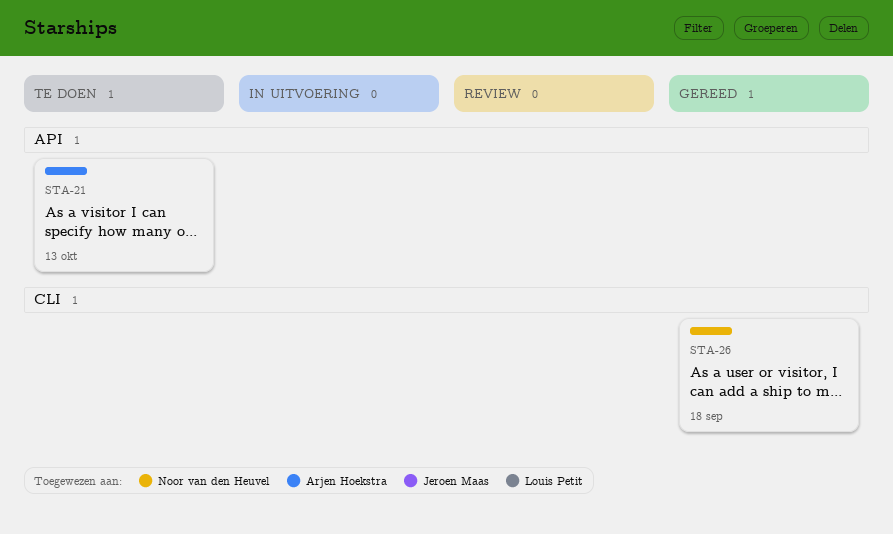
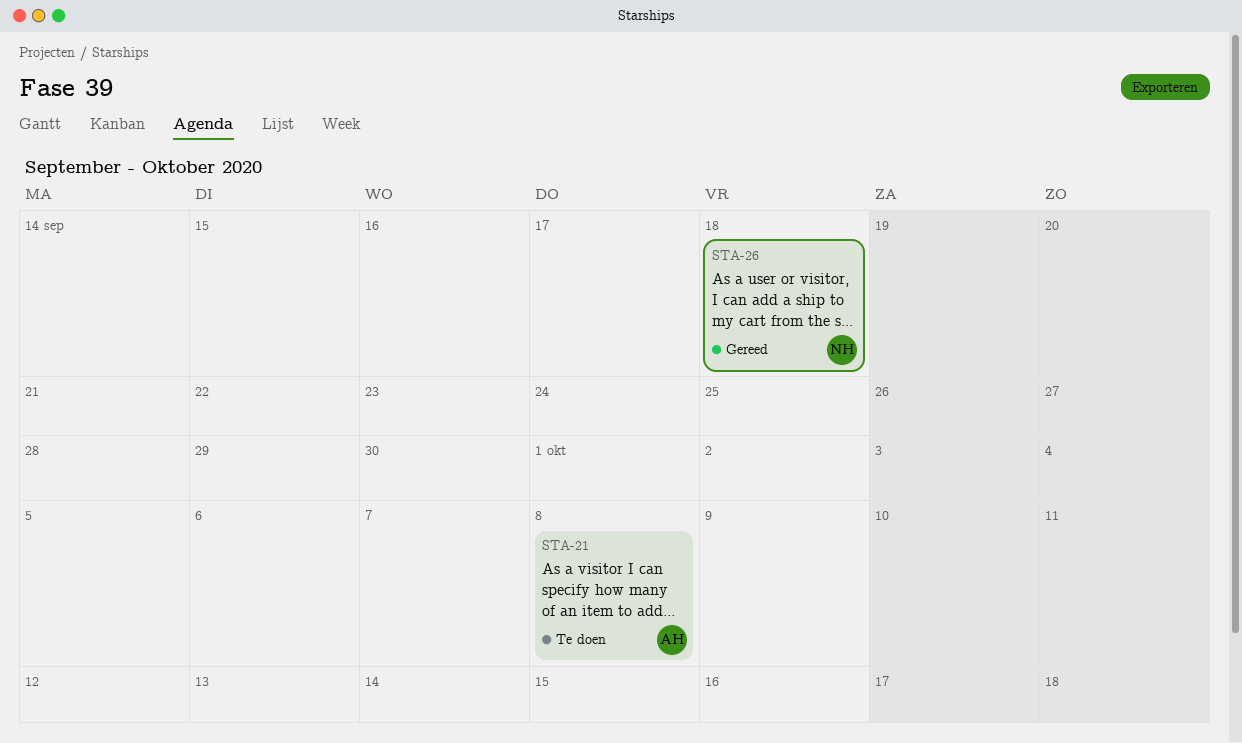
STA-21, due: Oct 13 -> Oct 8

